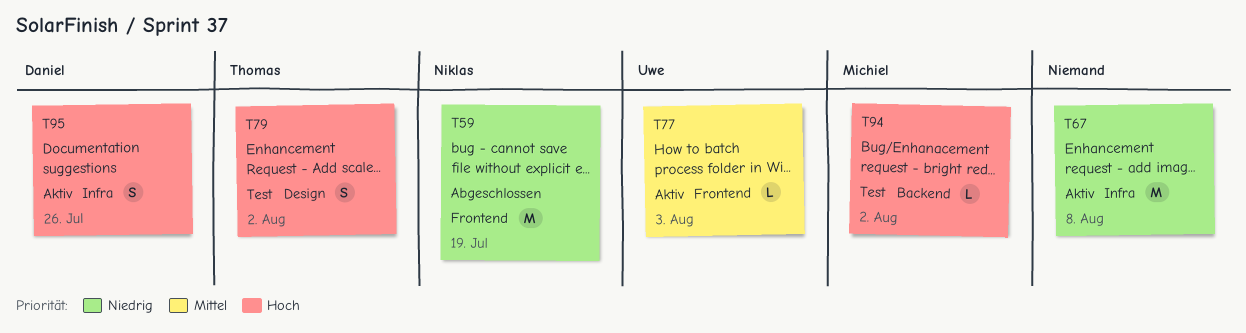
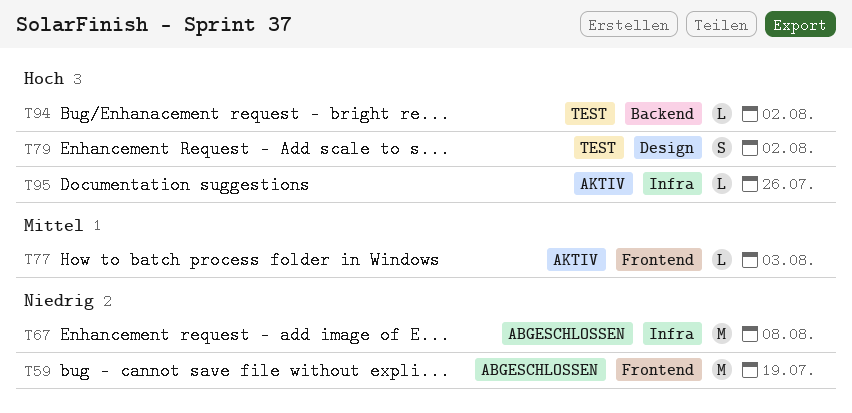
T67, status: Aktiv -> Abgeschlossen
T95, estimate: S -> L

